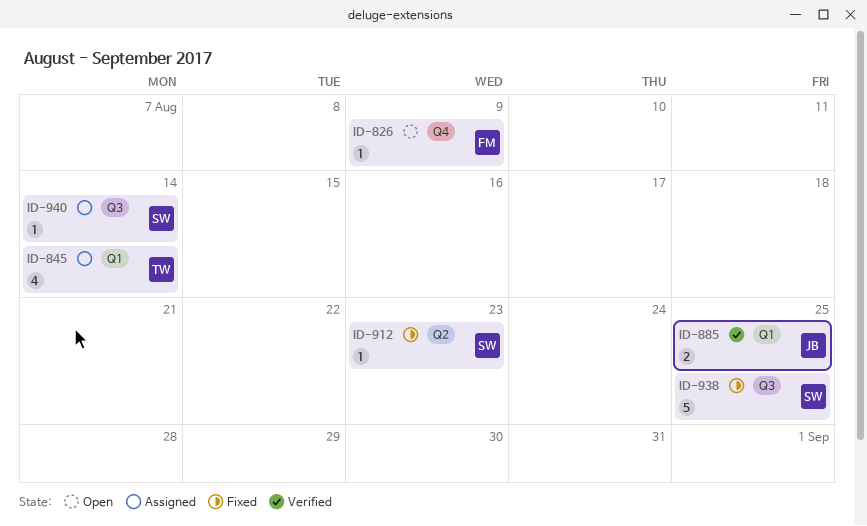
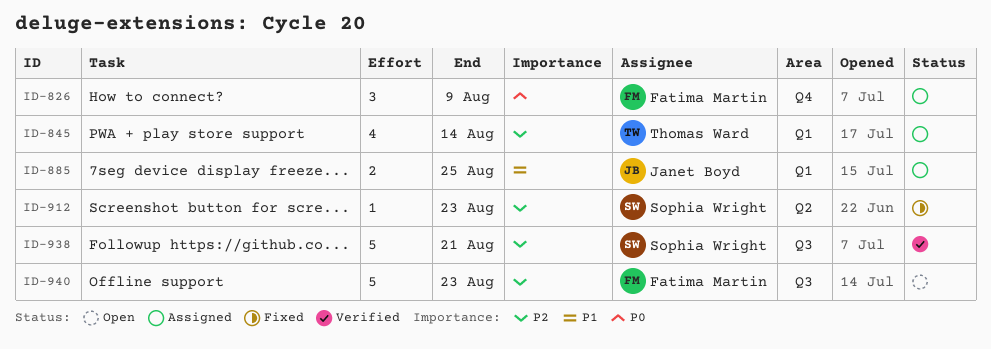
ID-826, status: Open -> Assigned
ID-826, estimate: 1 -> 3
ID-885, status: Verified -> Assigned
ID-938, status: Fixed -> Verified
ID-938, due: Aug 25 -> Aug 21
ID-940, status: Assigned -> Open
ID-940, owner: Sophia Wright -> Fatima Martin
ID-940, estimate: 1 -> 5
ID-940, due: Aug 14 -> Aug 23

